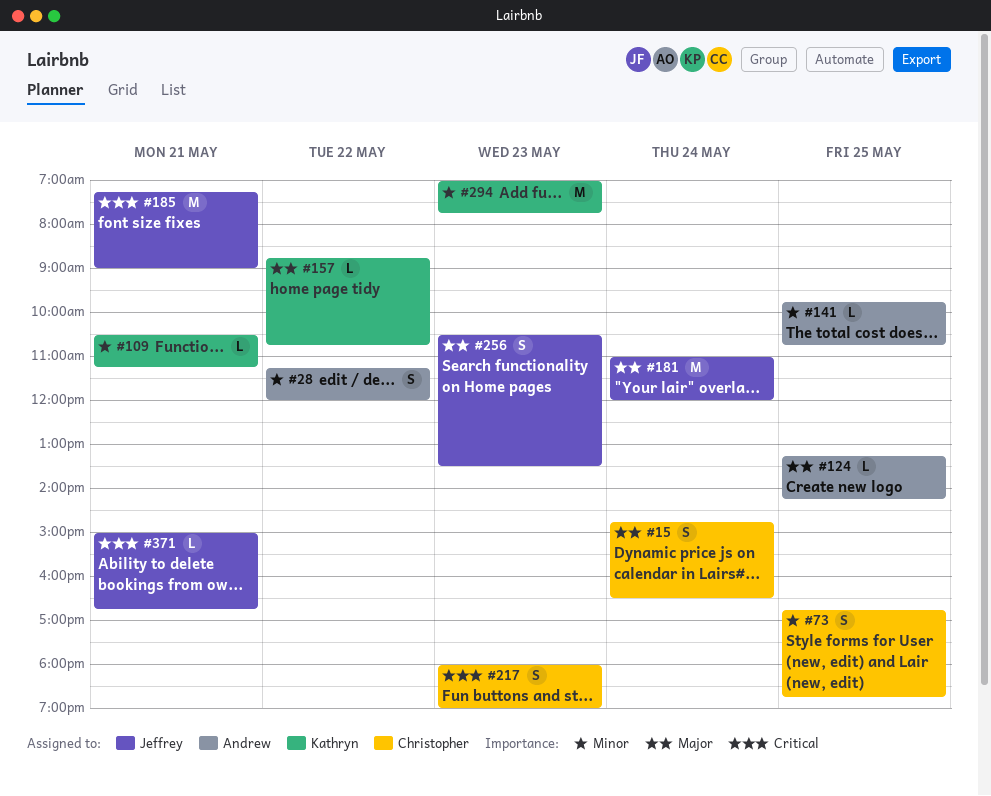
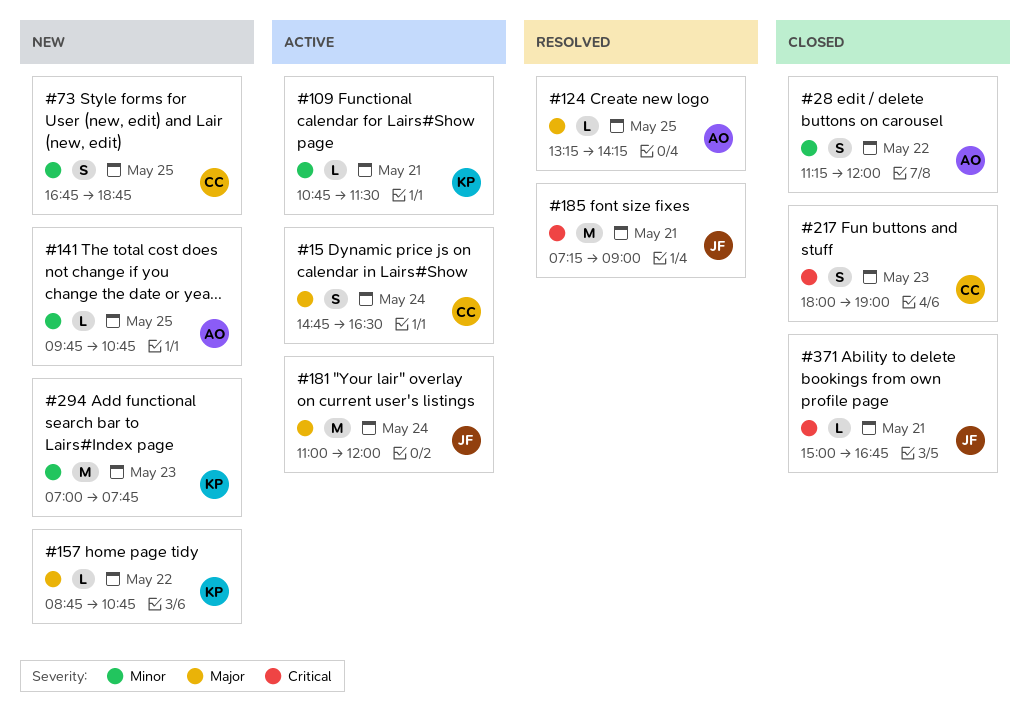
#109, begins: 10:30 -> 10:45
#109, ends: 11:15 -> 11:30
#256: present -> none

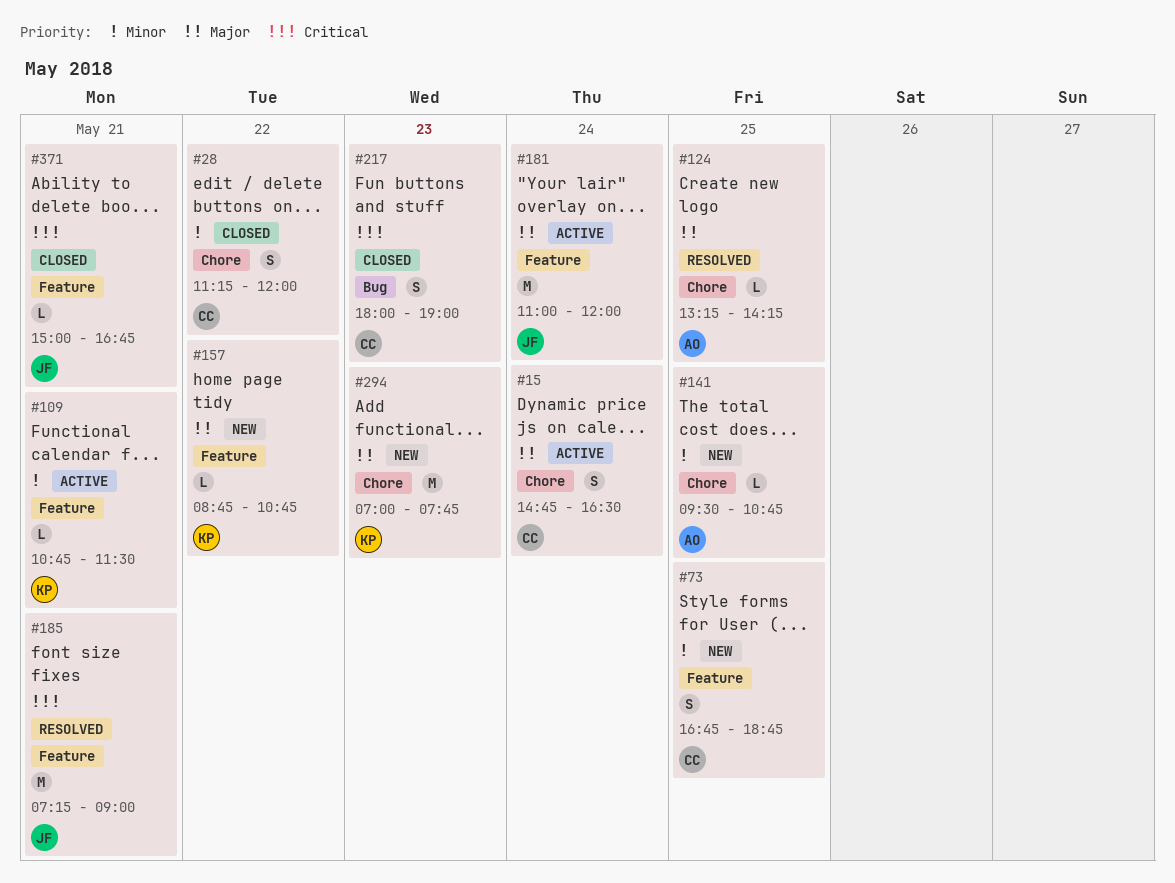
#28, owner: AO -> CC
#141, begins: 09:45 -> 09:30
#294, priority: Minor -> Major

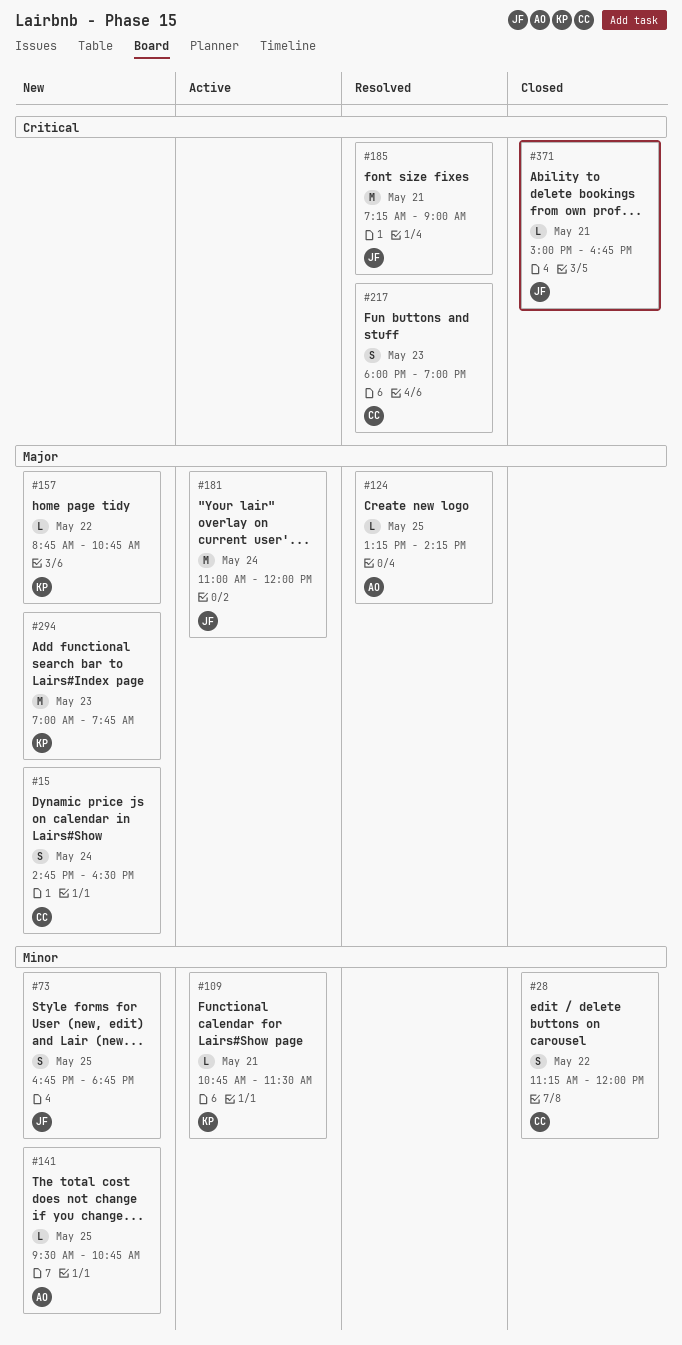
#15, status: Active -> New
#73, owner: CC -> JF
#217, status: Closed -> Resolved

